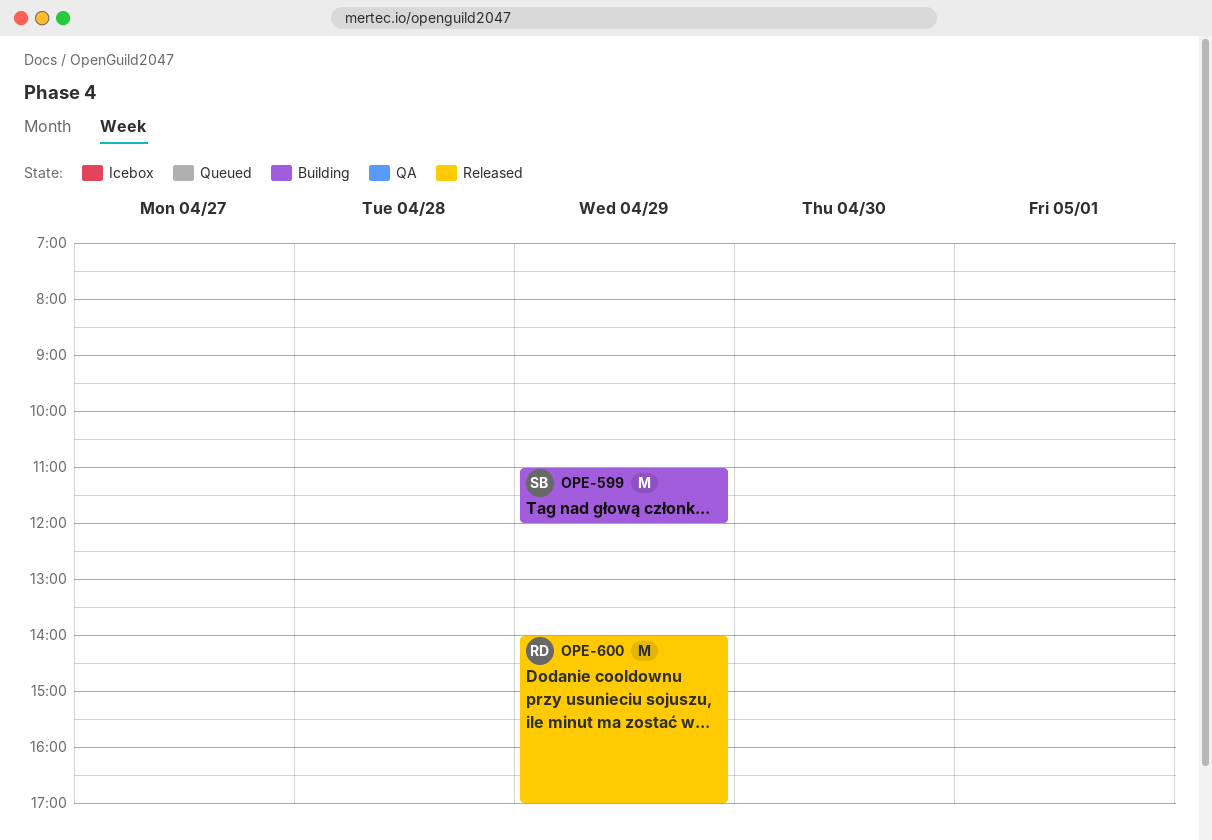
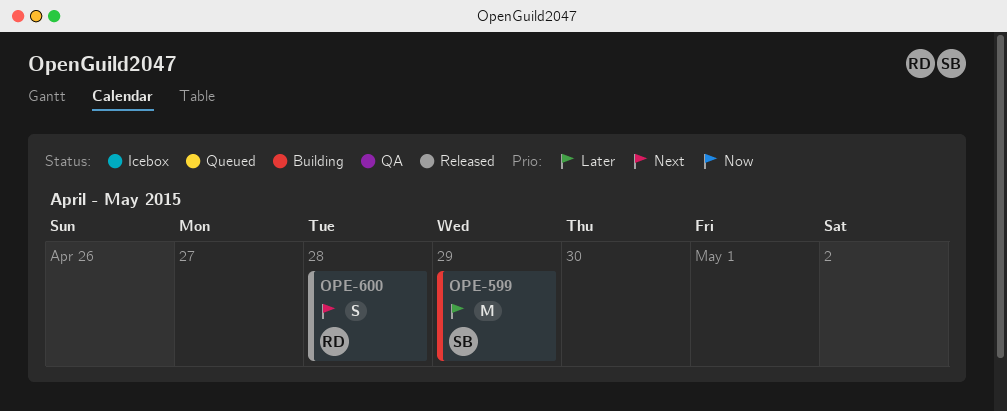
OPE-600, estimate: M -> S
OPE-600, day: Apr 29 -> Apr 28

